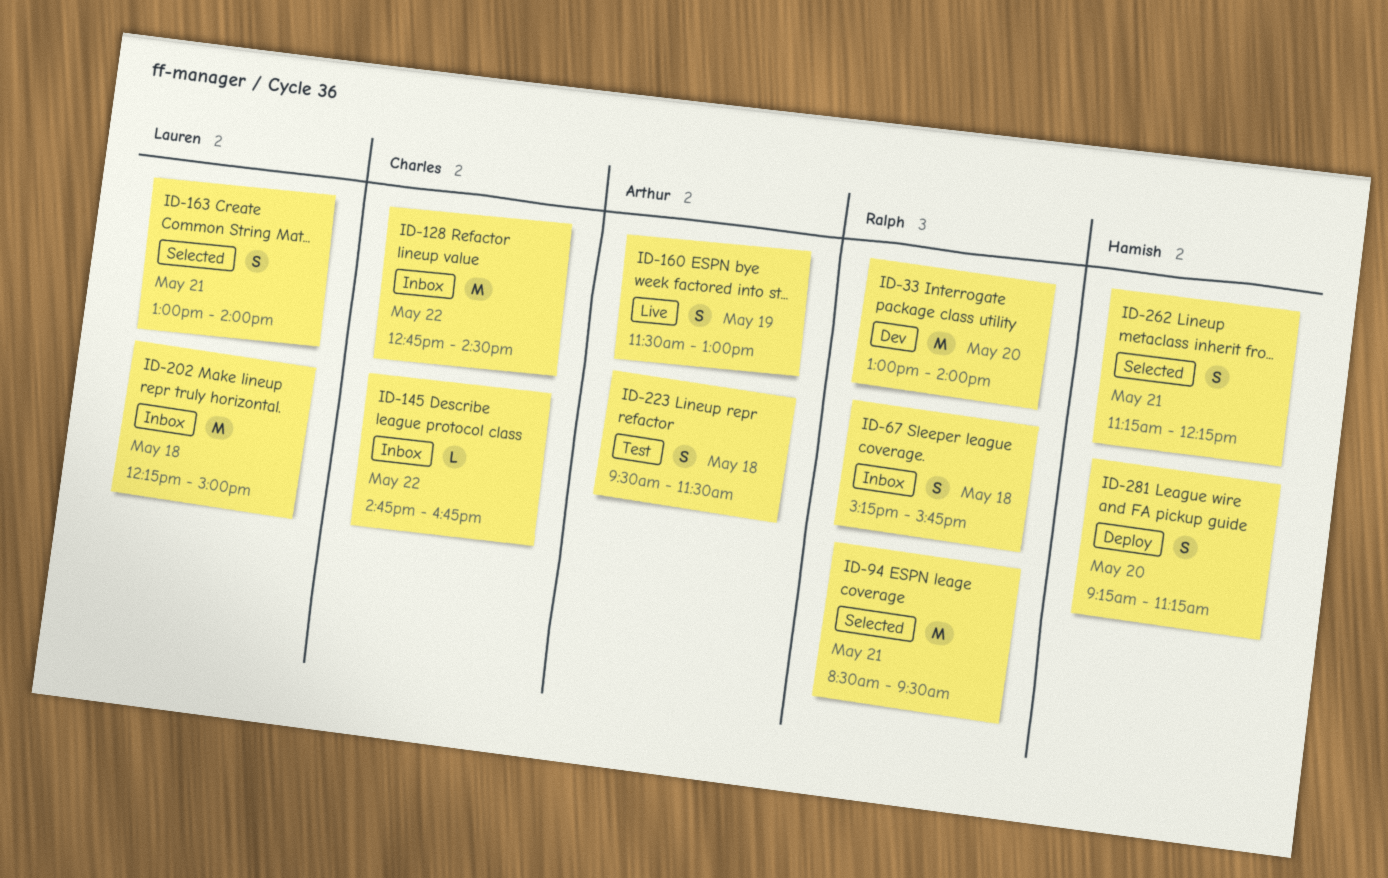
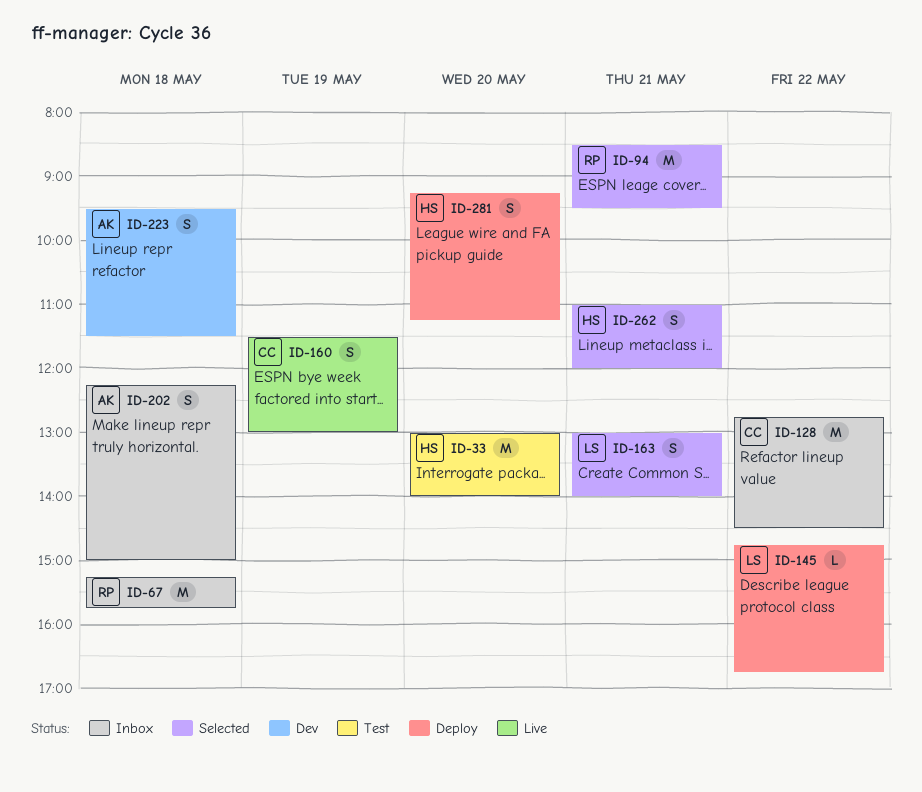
ID-33, status: Dev -> Test
ID-33, owner: Ralph -> Hamish
ID-67, estimate: S -> M
ID-145, status: Inbox -> Deploy
ID-145, owner: Charles -> Lauren
ID-160, owner: Arthur -> Charles
ID-202, owner: Lauren -> Arthur
ID-202, estimate: M -> S
ID-223, status: Test -> Dev
ID-262, begins: 11:15 -> 11:00
ID-262, ends: 12:15 -> 12:00

